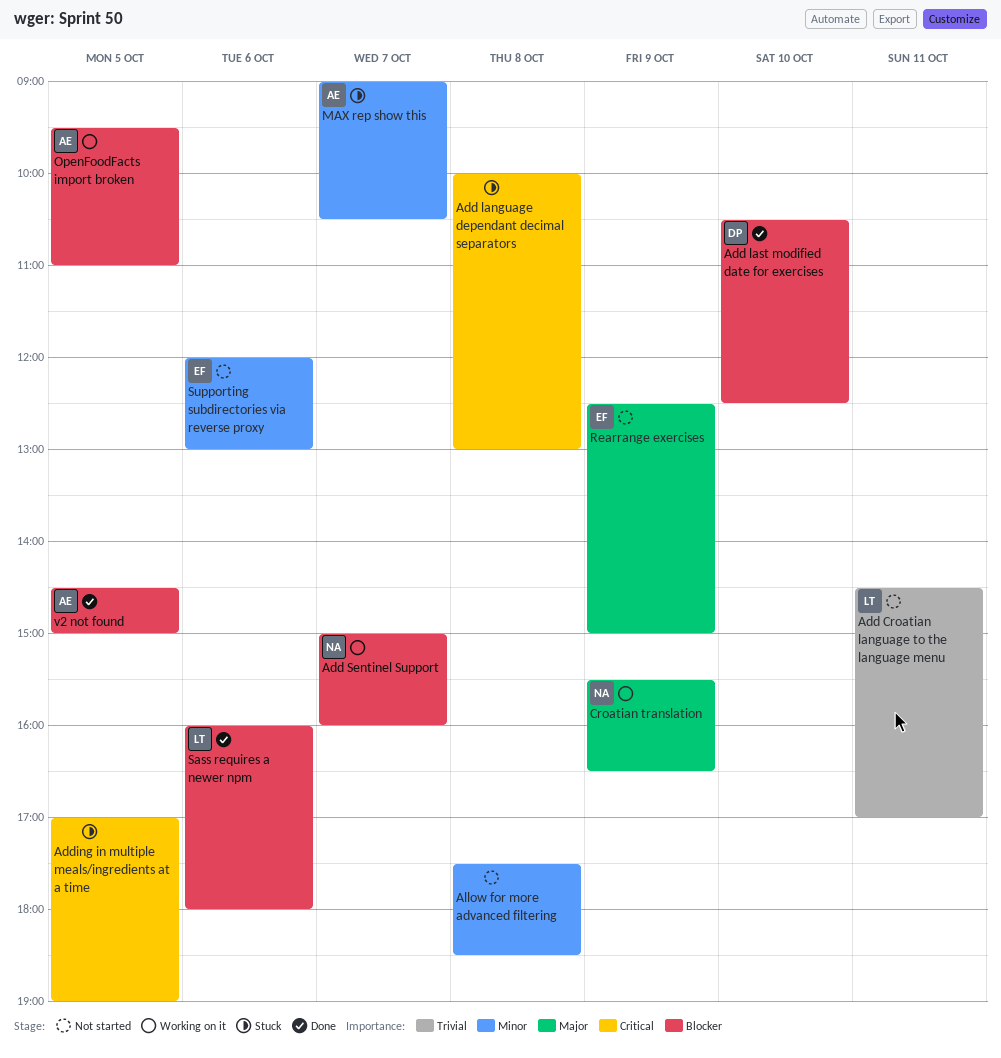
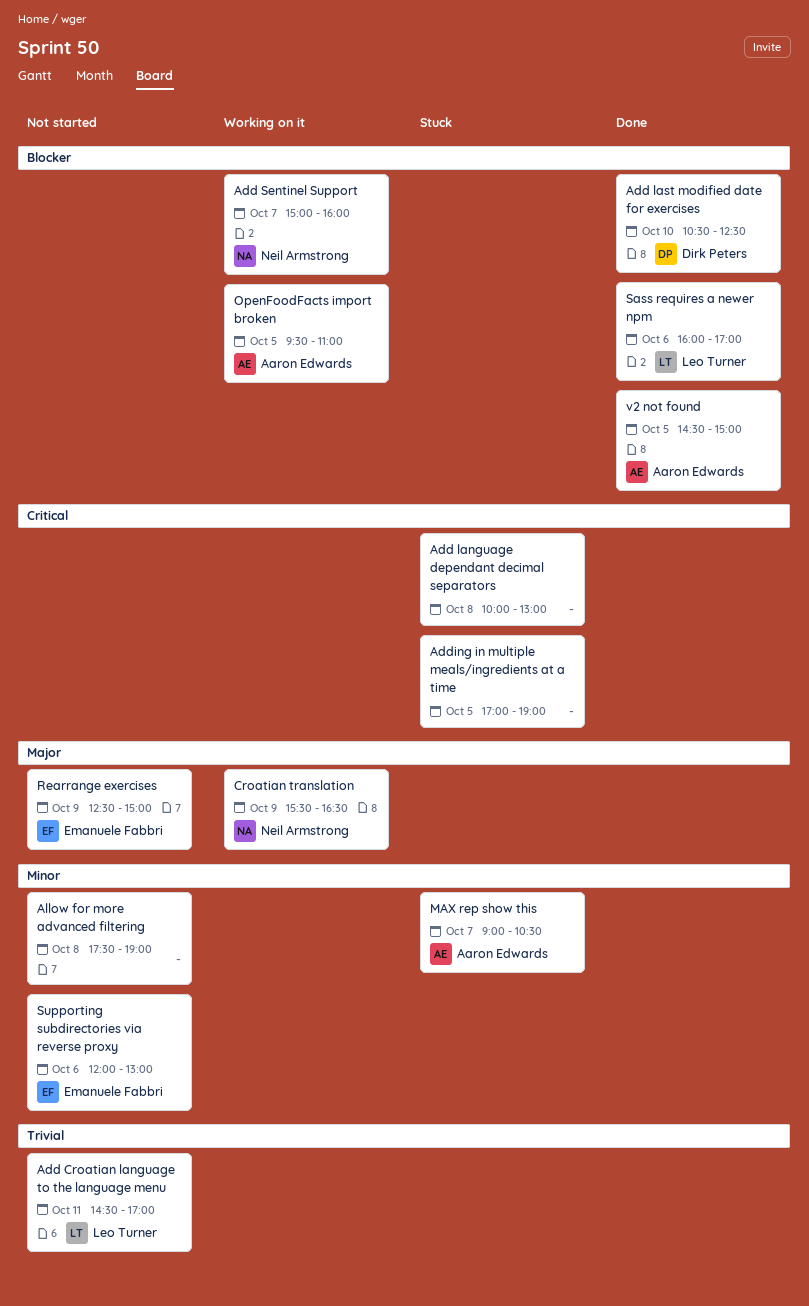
Allow for more advanced filtering, ends: 18:30 -> 19:00
Sass requires a newer npm, ends: 18:00 -> 17:00

